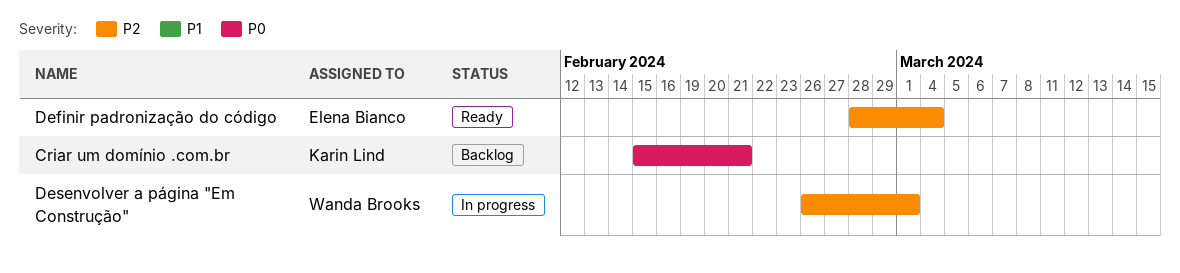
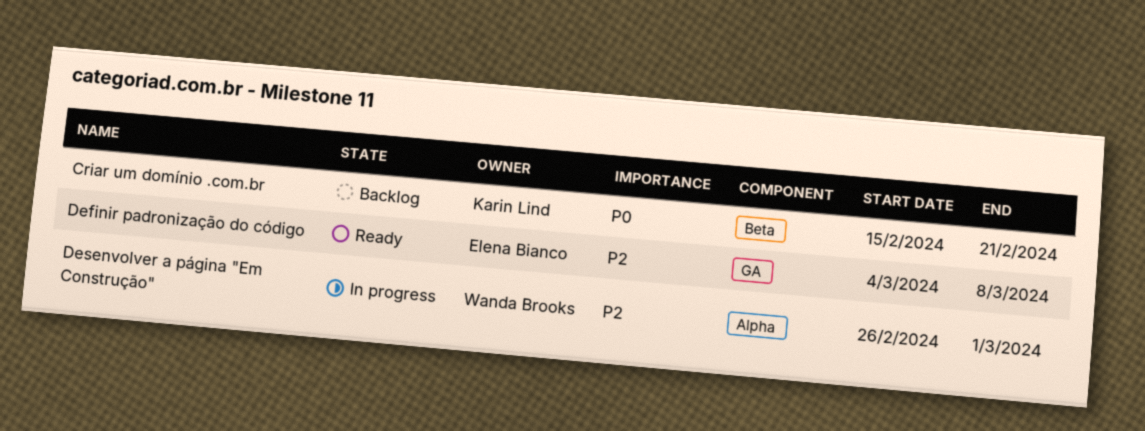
Definir padronização do código, start: Feb 28 -> Mar 4
Definir padronização do código, due: Mar 4 -> Mar 8

